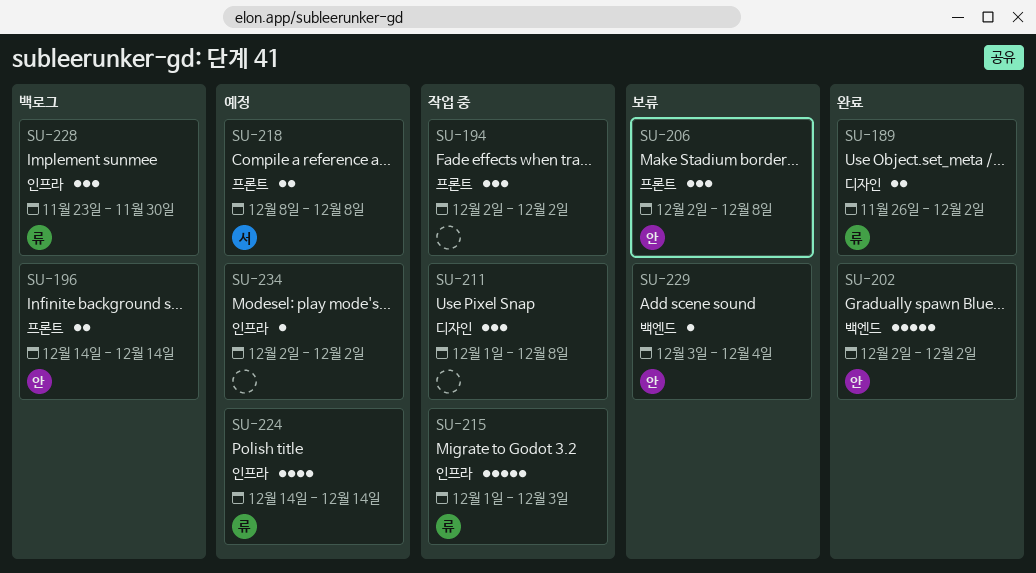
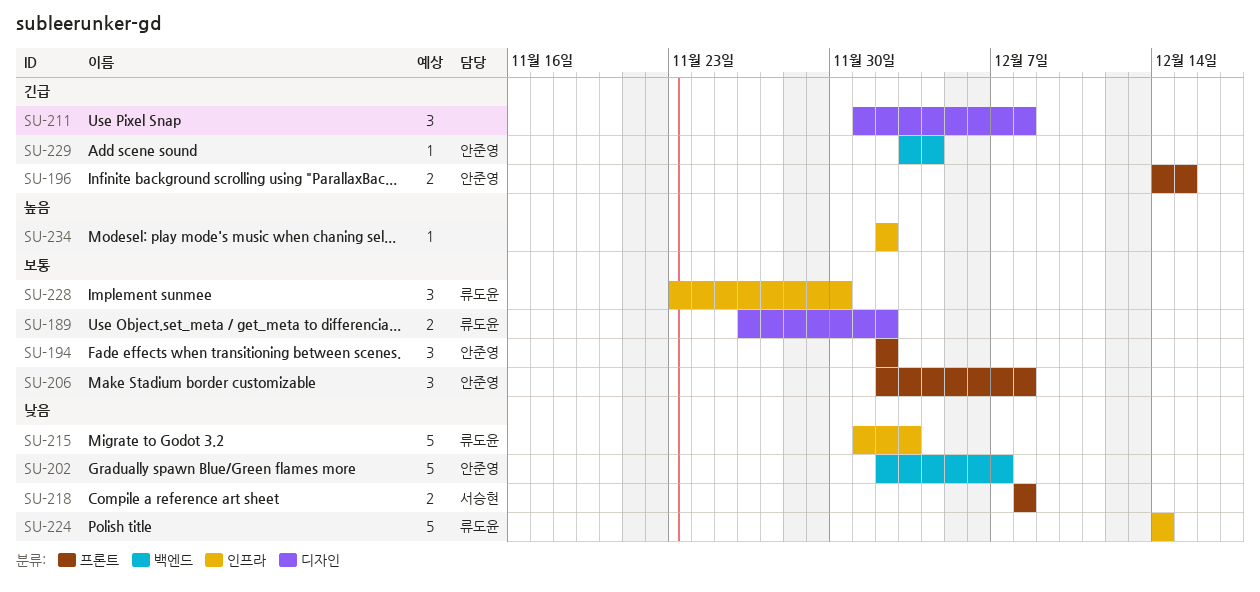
SU-194, owner: none -> 안준영
SU-196, due: Dec 14 -> Dec 15
SU-202, due: Dec 2 -> Dec 7
SU-224, estimate: 4 -> 5

